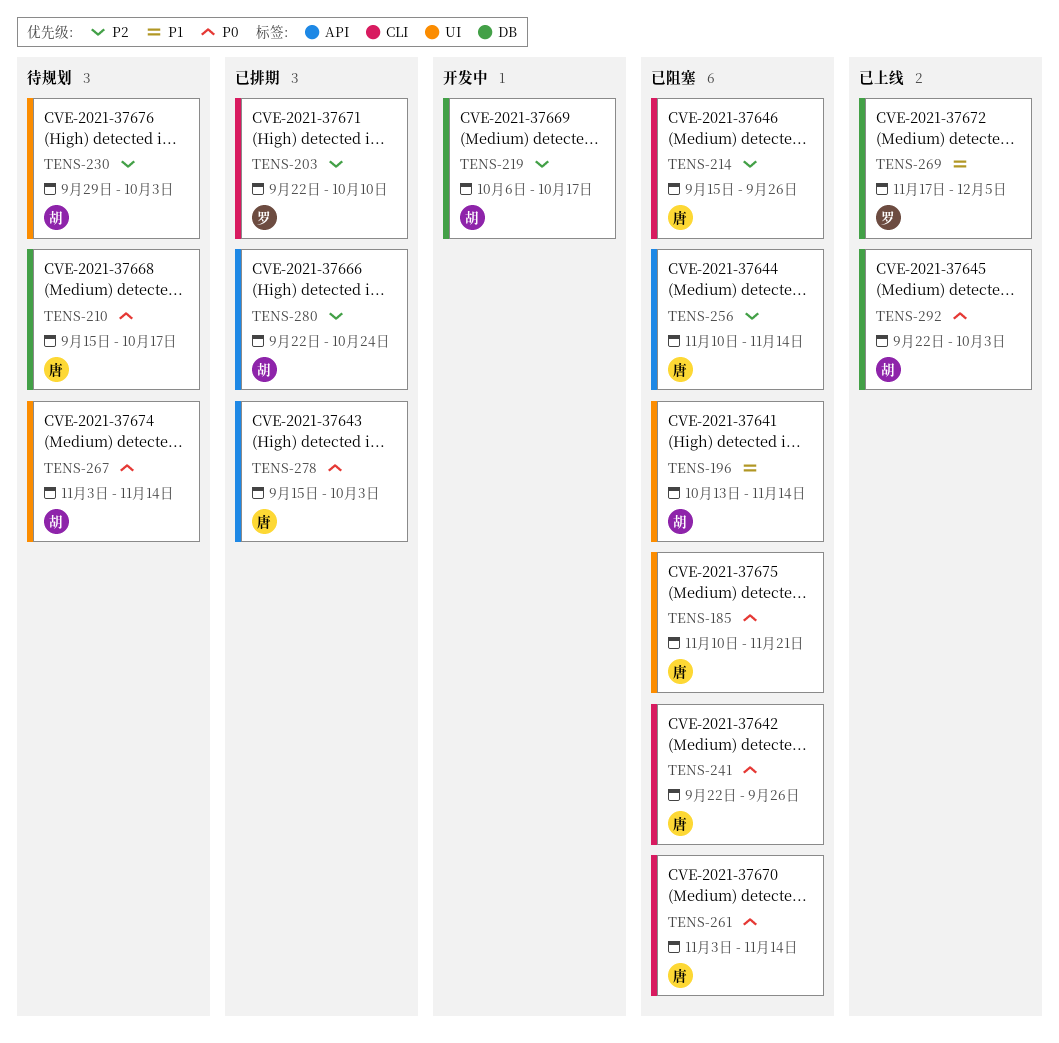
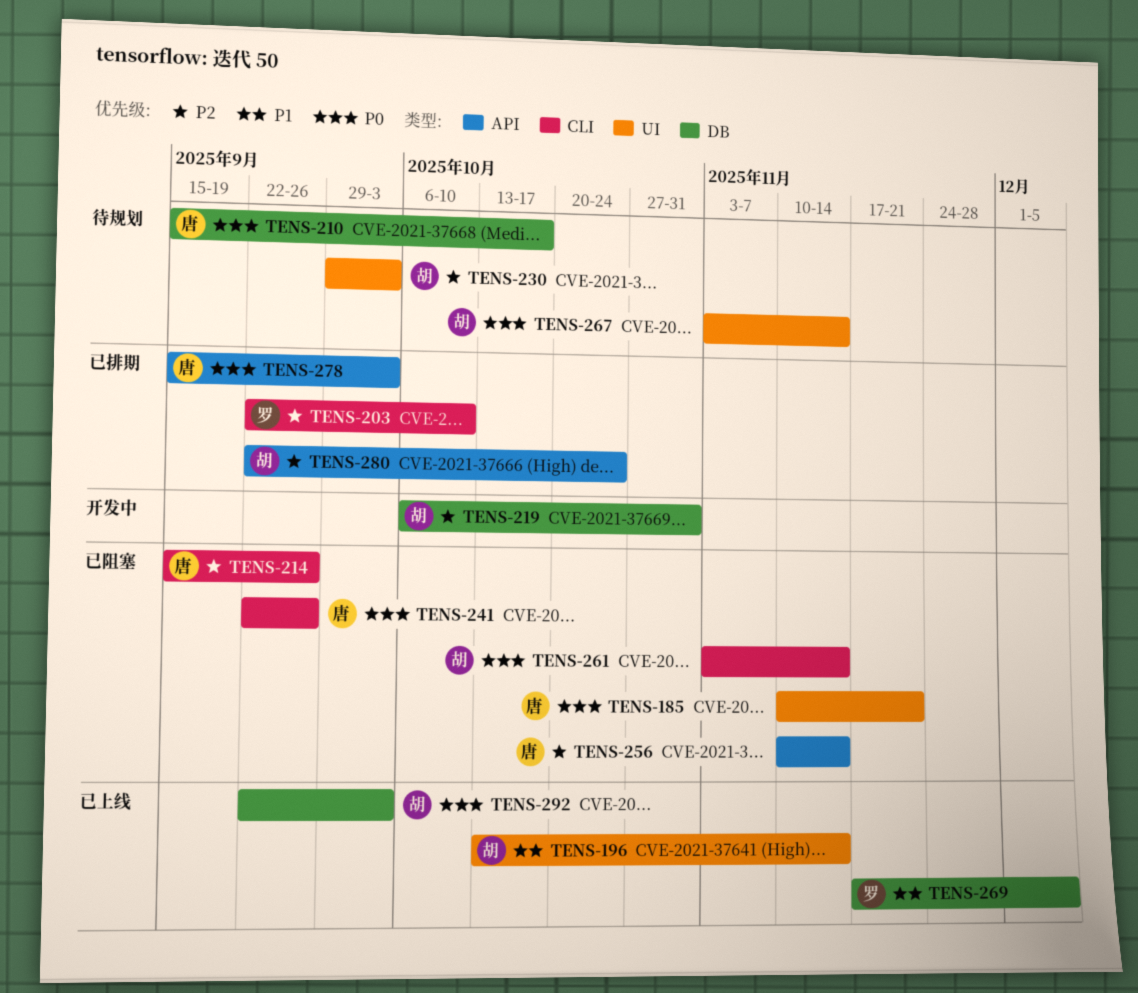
TENS-196, status: 已阻塞 -> 已上线
TENS-219, due: Oct 17 -> Oct 31
TENS-261, owner: 唐 -> 胡

